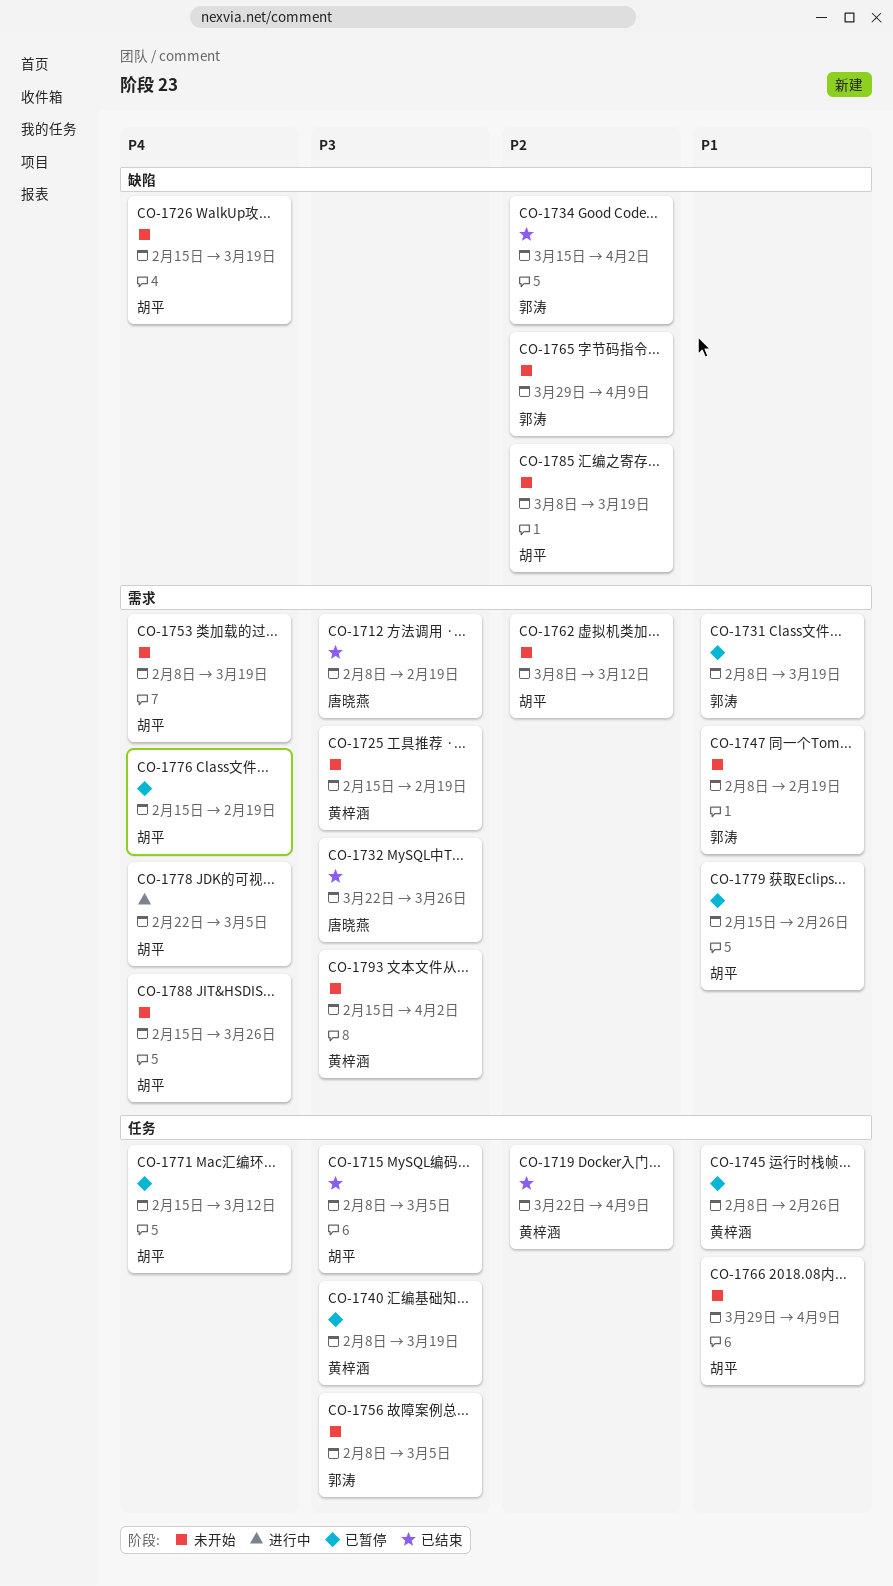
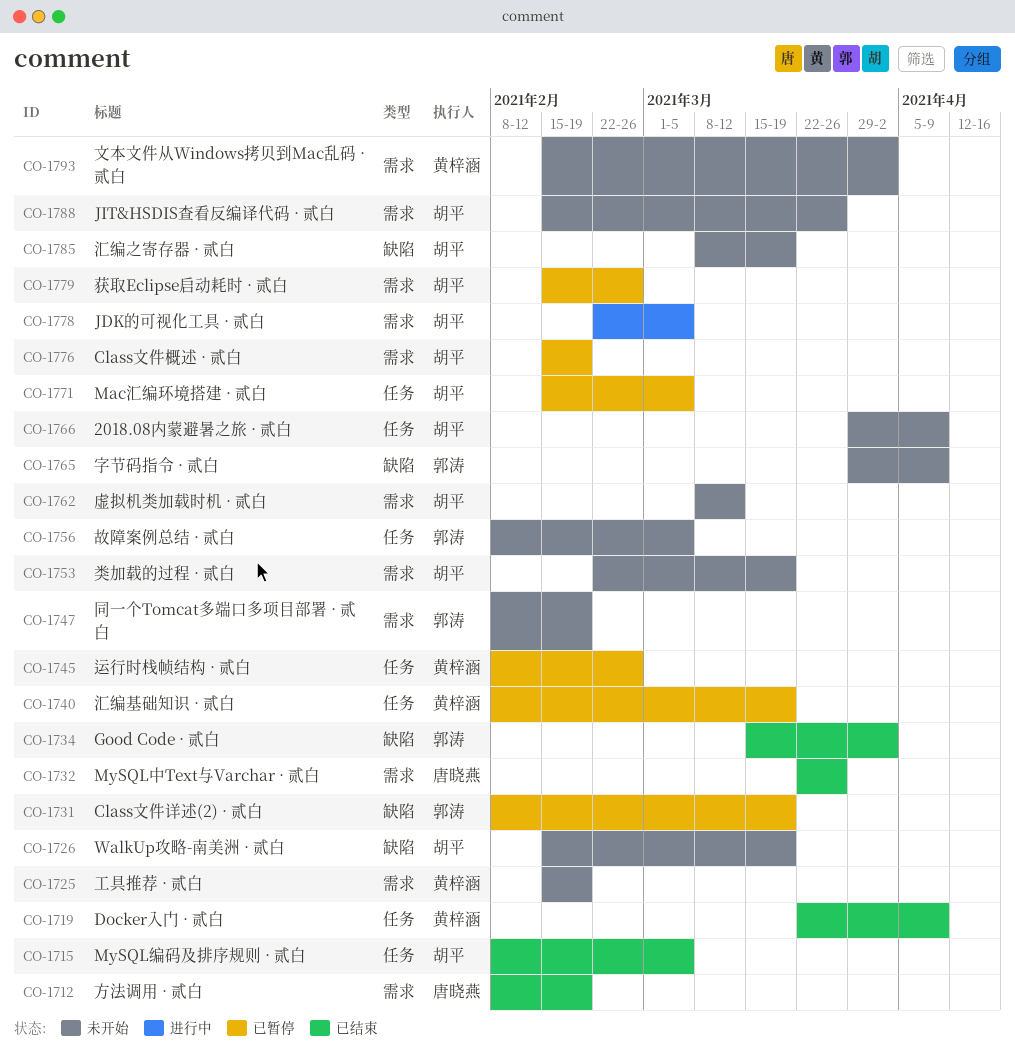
CO-1731, label: 需求 -> 缺陷
CO-1753, start: Feb 8 -> Feb 22
CO-1771, due: Mar 12 -> Mar 5

